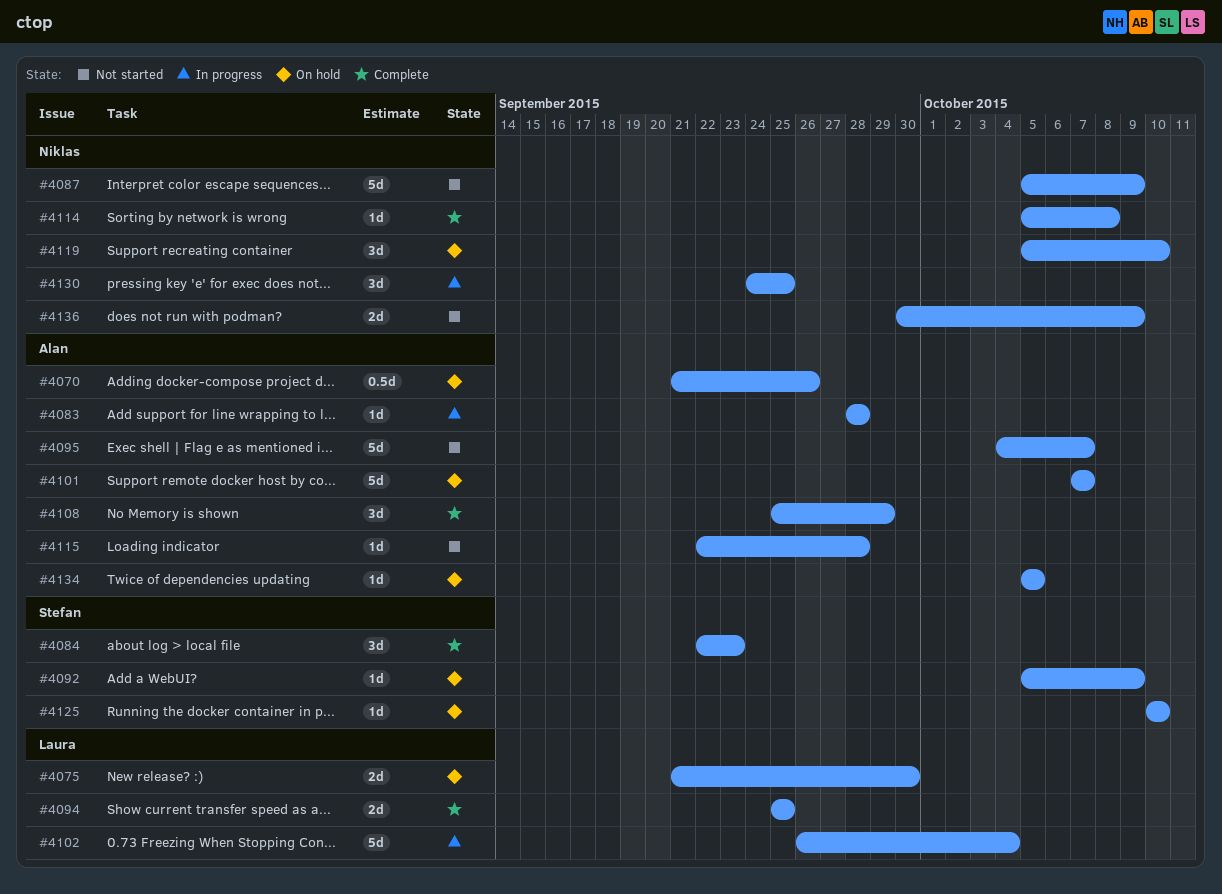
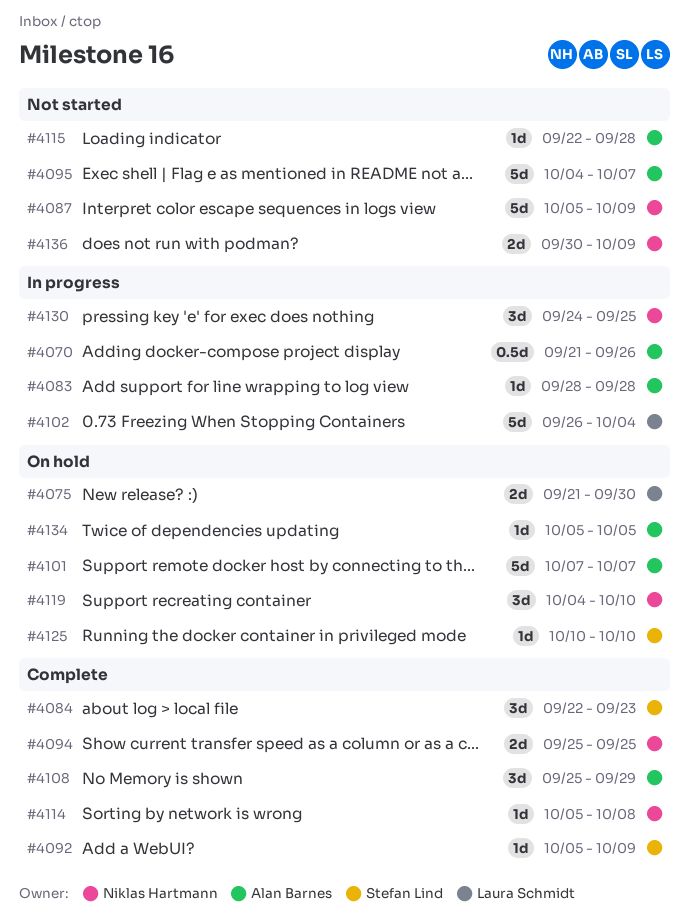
#4070, status: On hold -> In progress
#4092, status: On hold -> Complete
#4094, owner: Laura Schmidt -> Niklas Hartmann
#4119, start: Oct 5 -> Oct 4

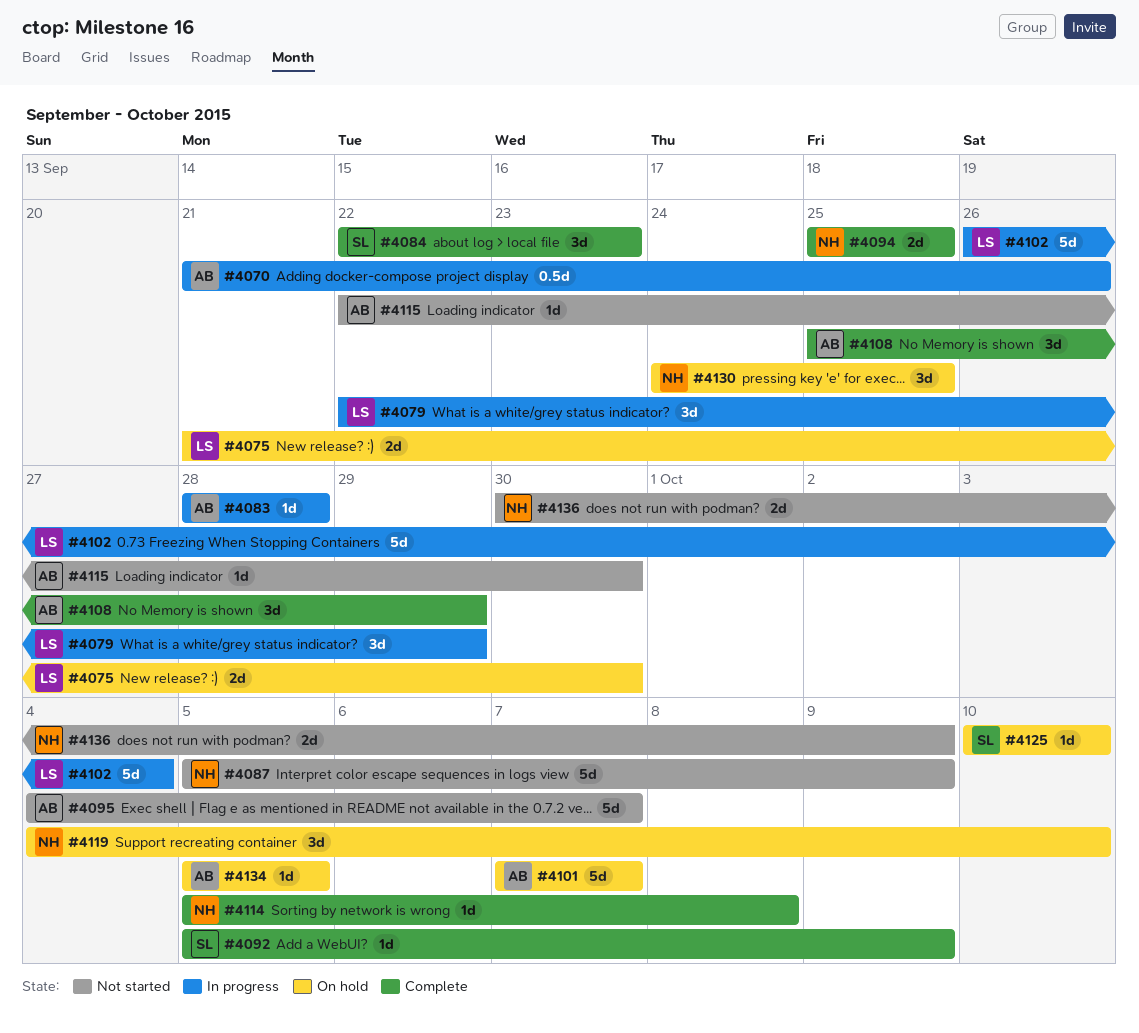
#4079: none -> present
#4115, due: Sep 28 -> Sep 30
#4130, status: In progress -> On hold

